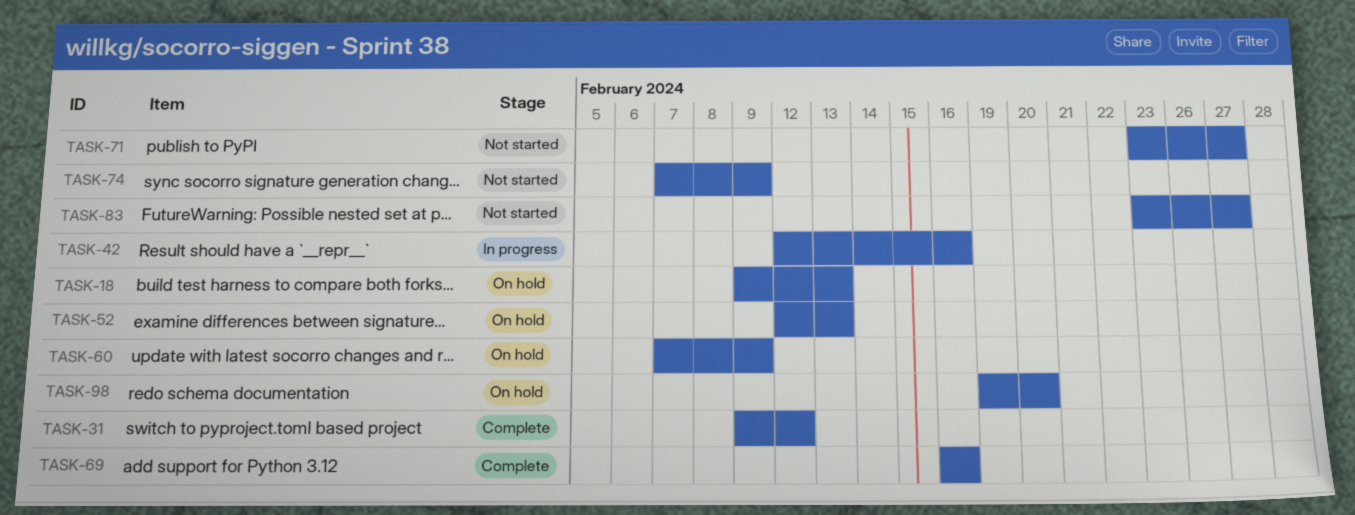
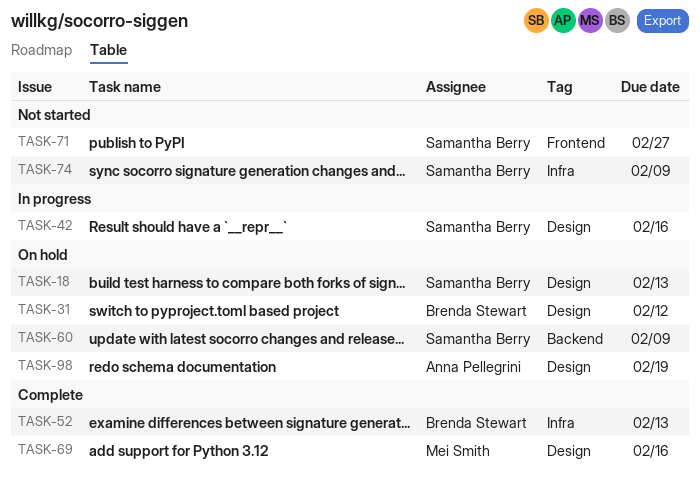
TASK-31, status: Complete -> On hold
TASK-52, status: On hold -> Complete
TASK-83: present -> none
TASK-98, due: Feb 20 -> Feb 19

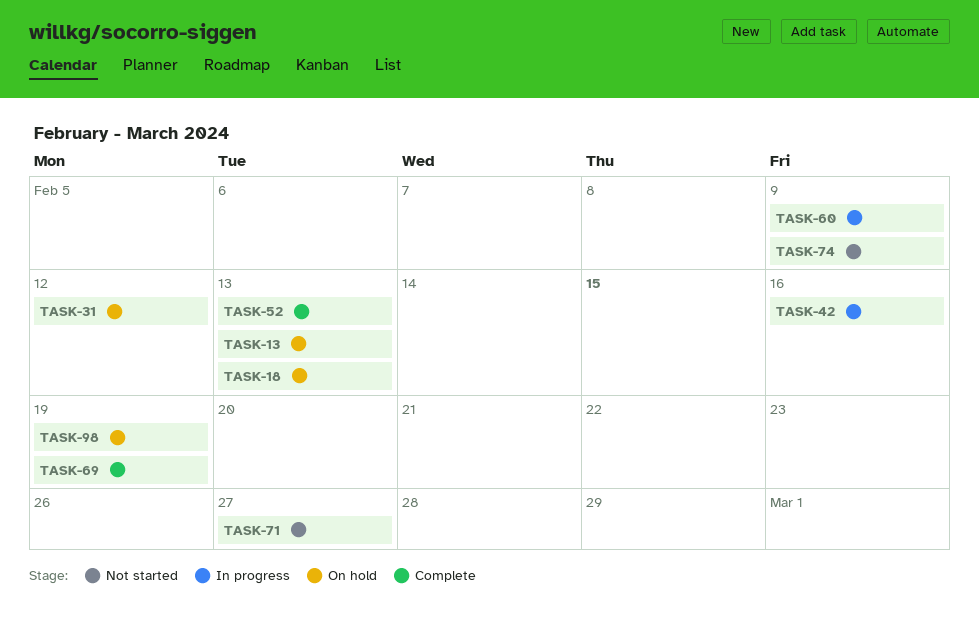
TASK-13: none -> present
TASK-60, status: On hold -> In progress
TASK-69, due: Feb 16 -> Feb 19

